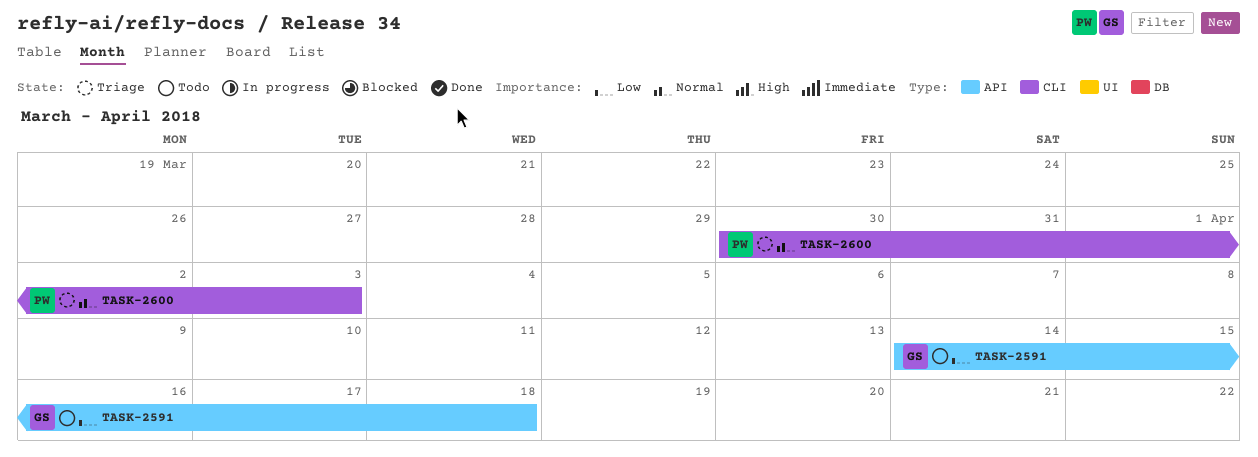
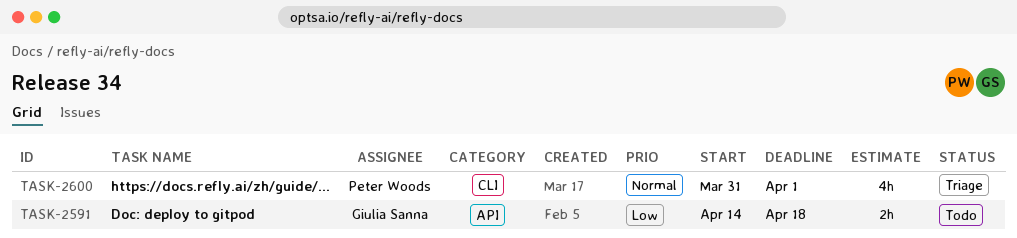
TASK-2600, start: Mar 30 -> Mar 31
TASK-2600, due: Apr 3 -> Apr 1

